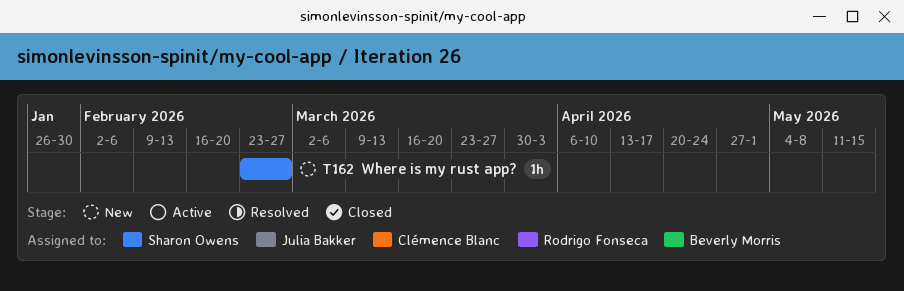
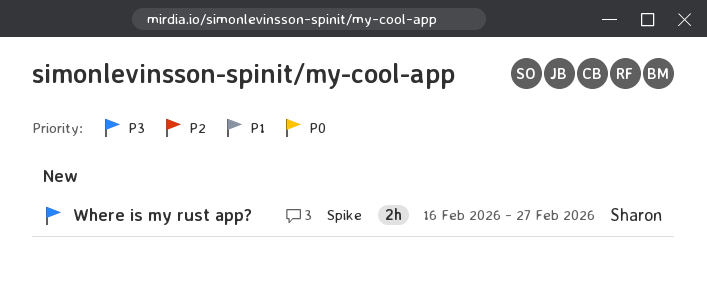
Where is my rust app?, estimate: 1h -> 2h
Where is my rust app?, start: Feb 23 -> Feb 16

